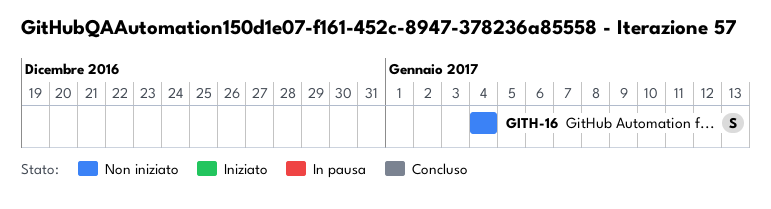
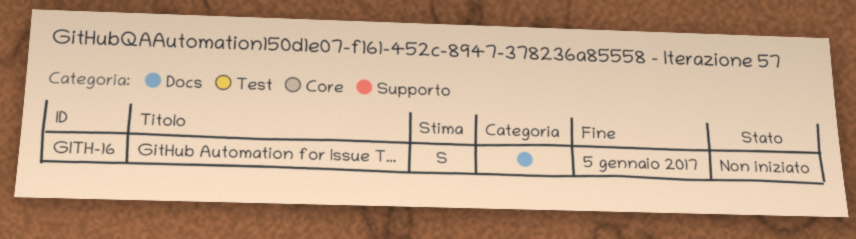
GITH-16, due: Jan 4 -> Jan 5

